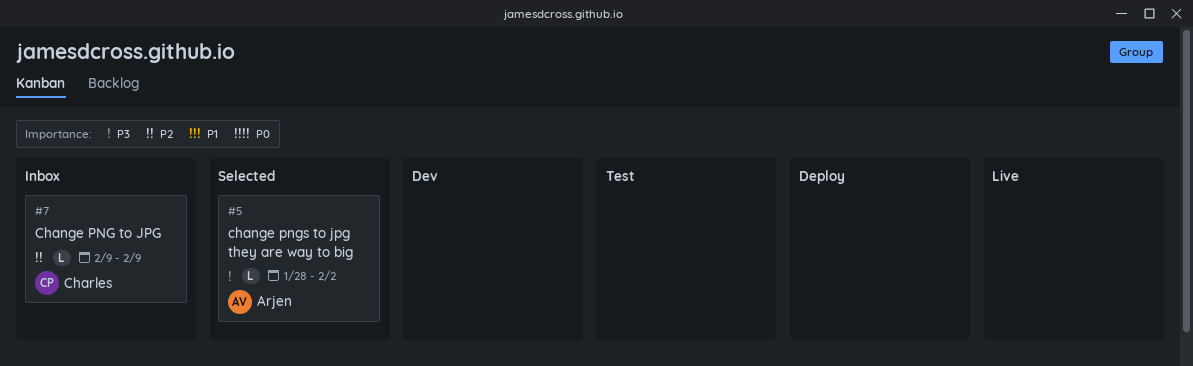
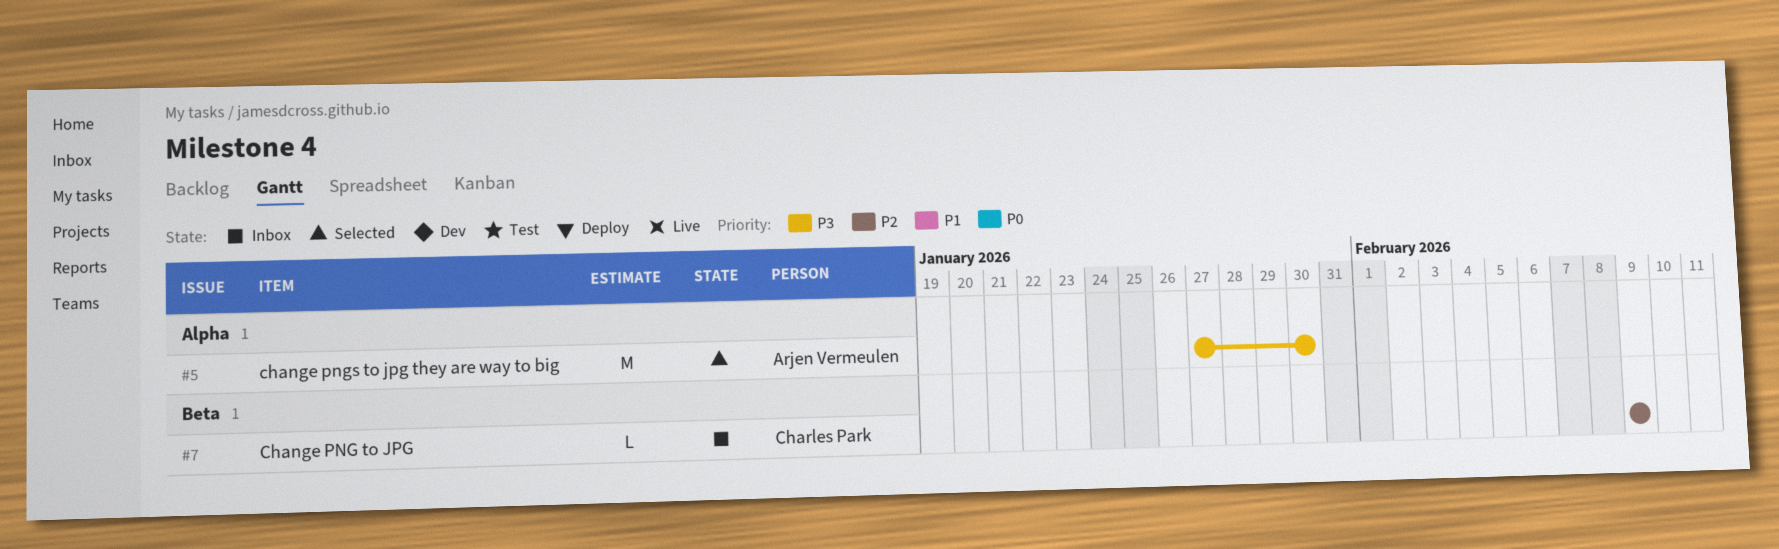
#5, estimate: L -> M
#5, start: Jan 28 -> Jan 27
#5, due: Feb 2 -> Jan 30

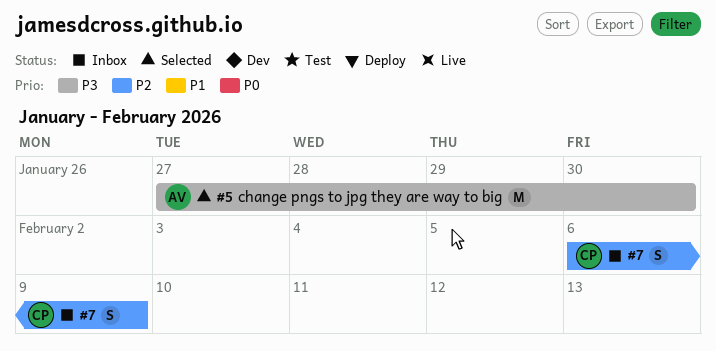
#7, estimate: L -> S
#7, start: Feb 9 -> Feb 6

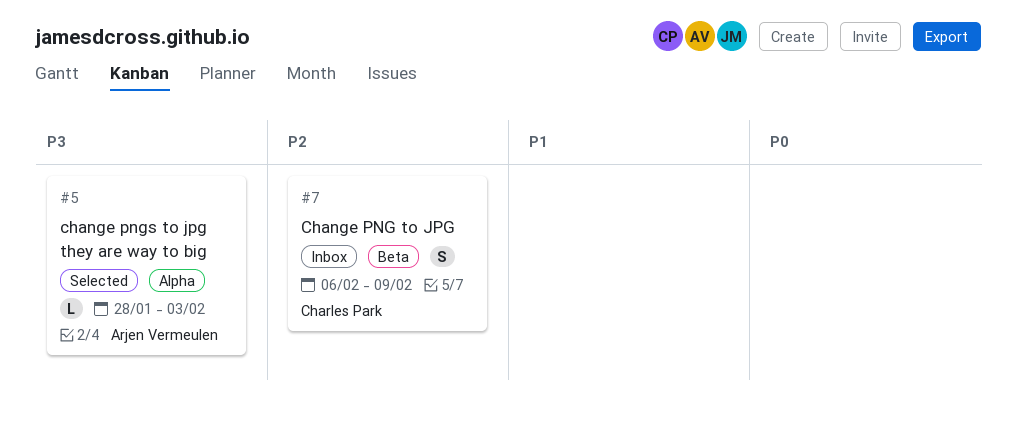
#5, estimate: M -> L
#5, start: Jan 27 -> Jan 28
#5, due: Jan 30 -> Feb 3

